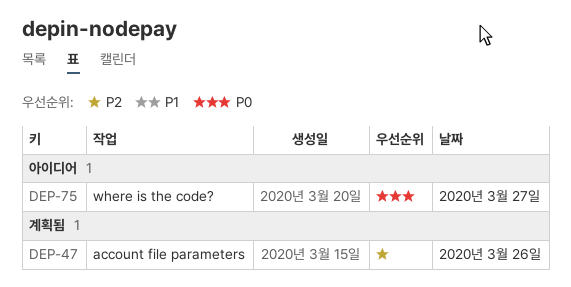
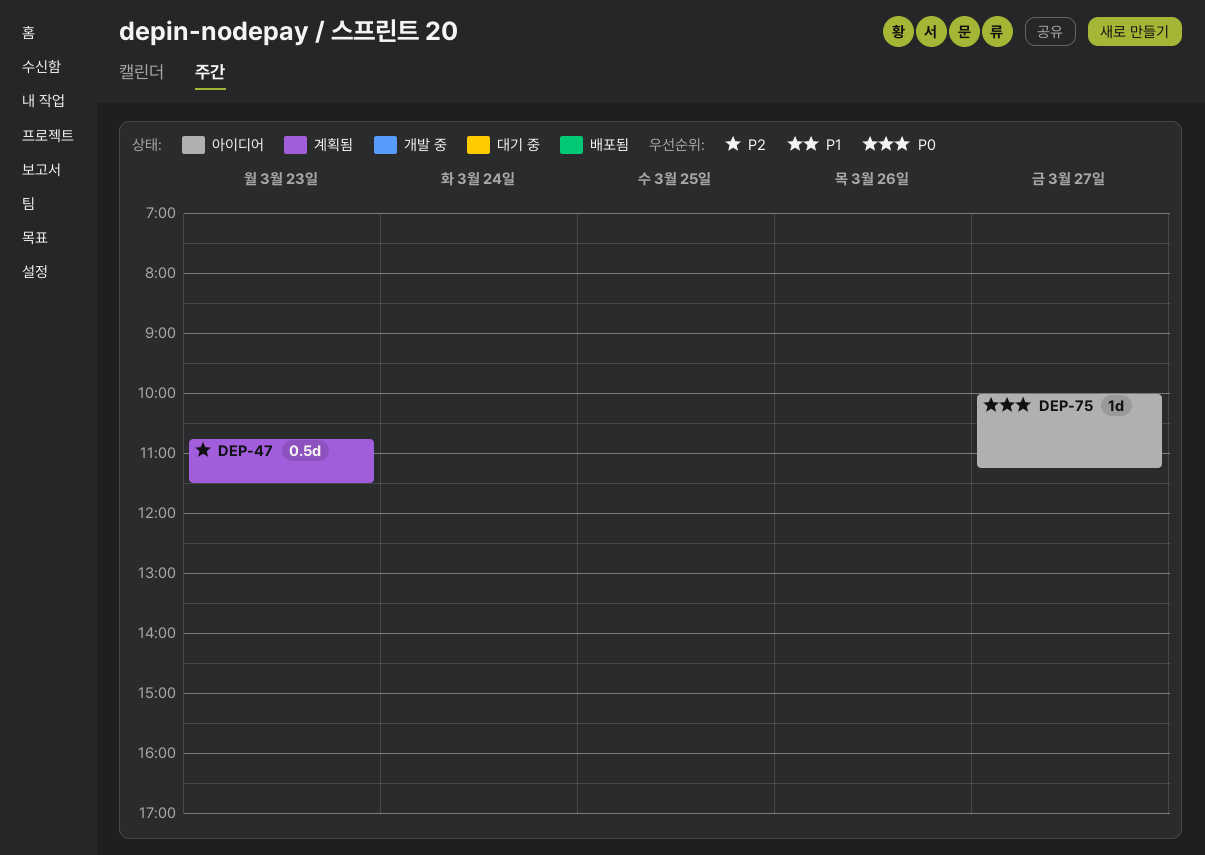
DEP-47, day: Mar 26 -> Mar 23

